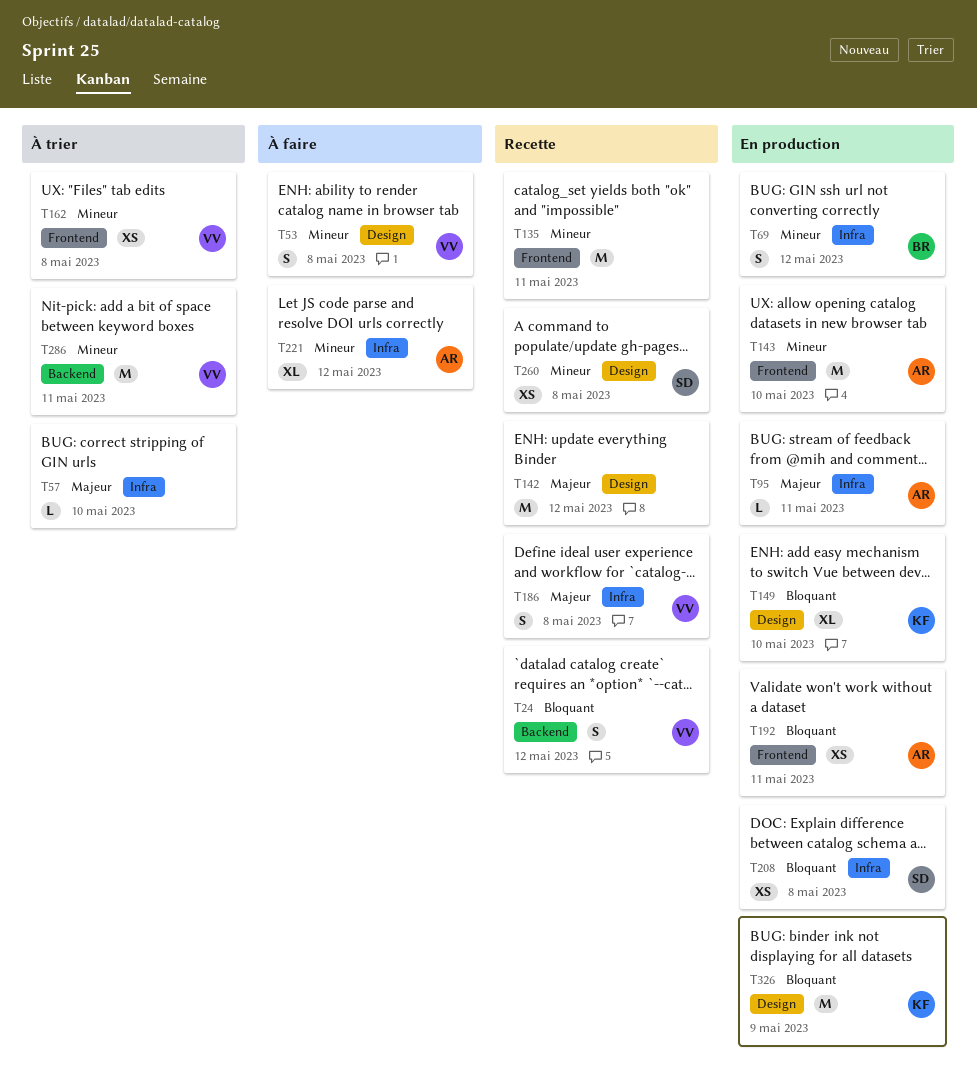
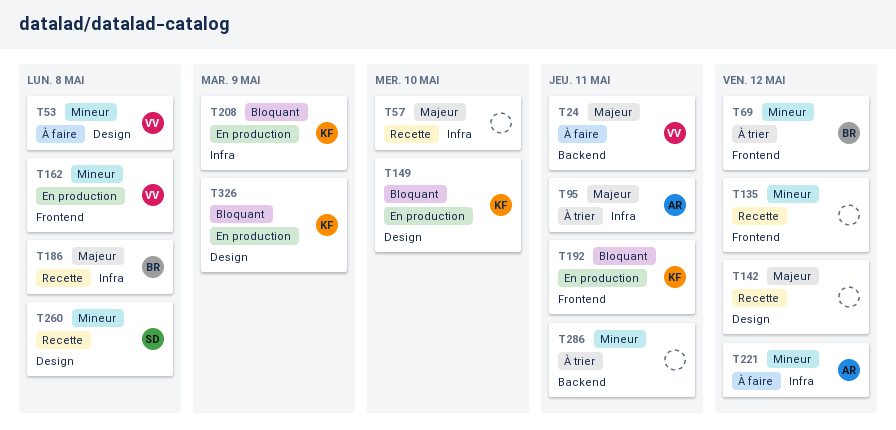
T24, status: Recette -> À faire
T24, priority: Bloquant -> Majeur
T24, due: May 12 -> May 11
T57, status: À trier -> Recette
T69, status: En production -> À trier
T69, label: Infra -> Frontend
T95, status: En production -> À trier
T135, due: May 11 -> May 12
T143: present -> none
T162, status: À trier -> En production
T186, owner: VV -> BR
T192, owner: AR -> KF
T208, owner: SD -> KF
T208, due: May 8 -> May 9
T286, owner: VV -> none

